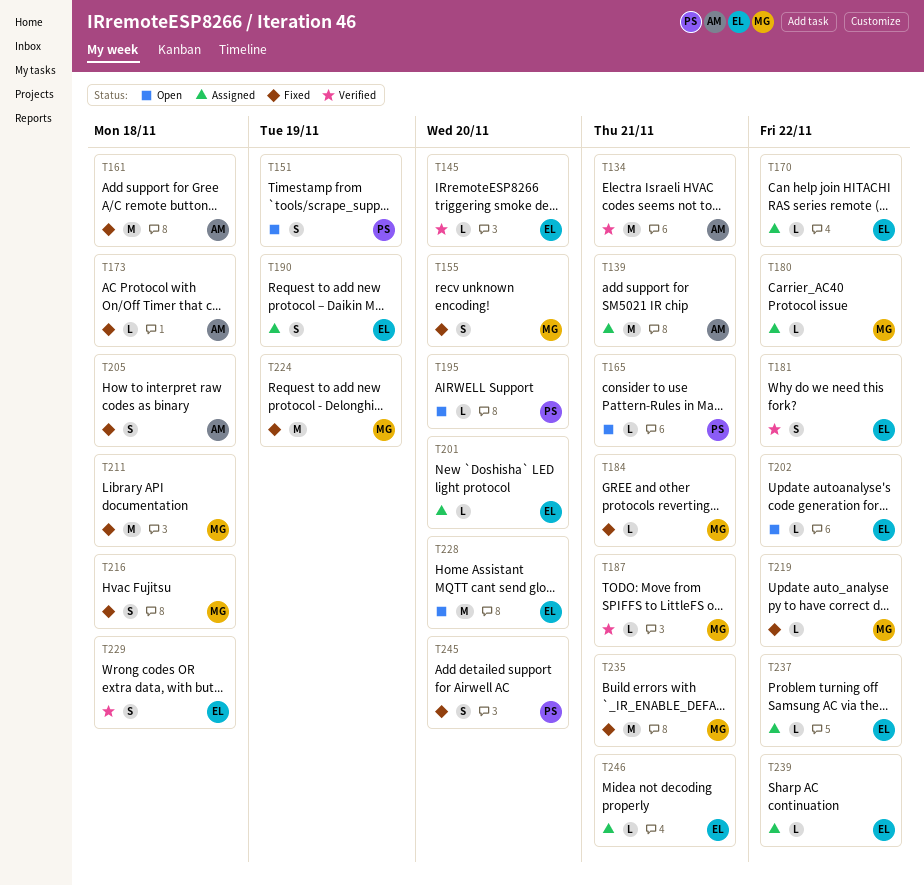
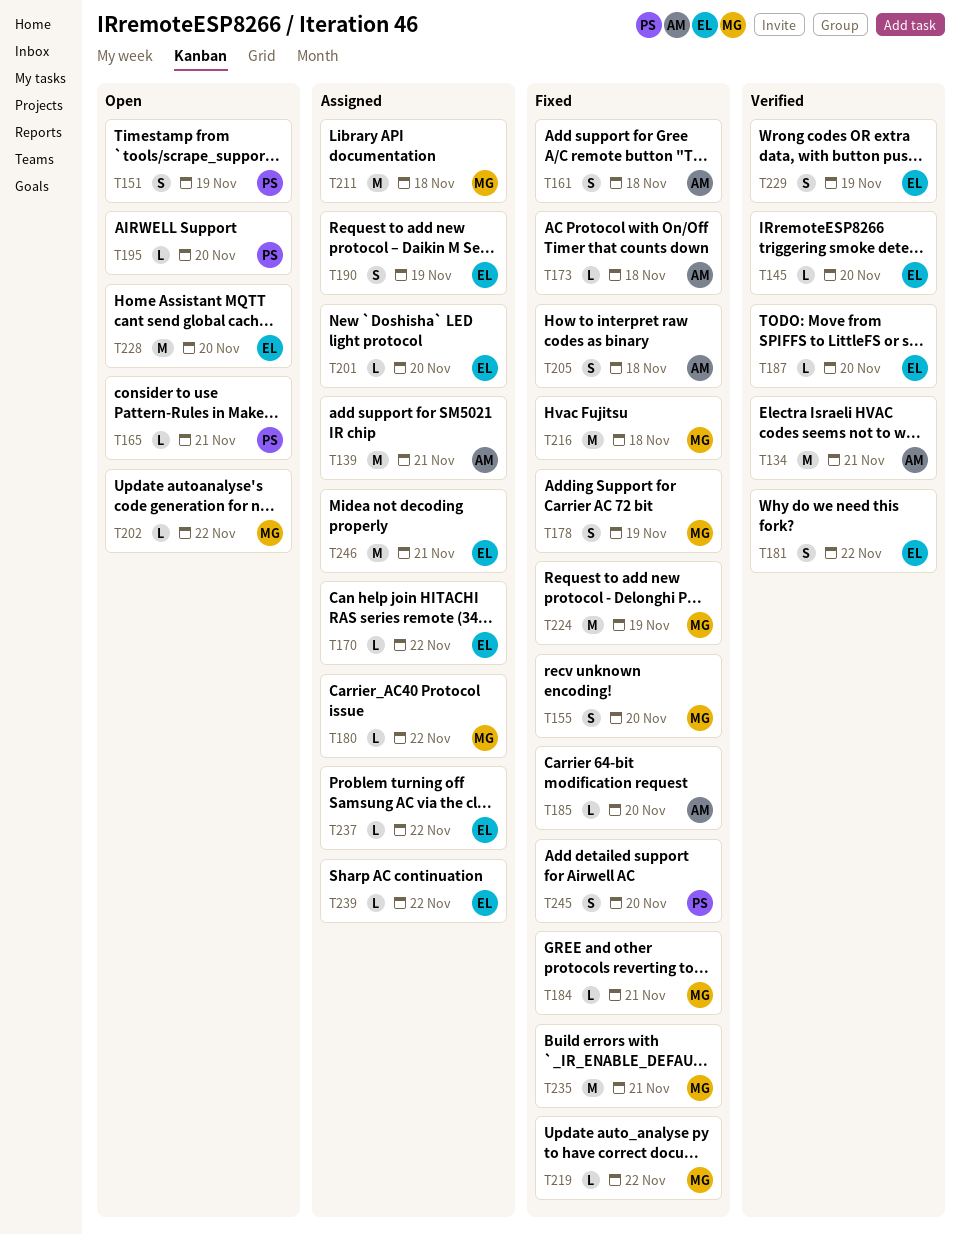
T161, estimate: M -> S
T178: none -> present
T185: none -> present
T187, owner: MG -> EL
T187, due: Nov 21 -> Nov 20
T202, owner: EL -> MG
T211, status: Fixed -> Assigned
T216, estimate: S -> M
T229, due: Nov 18 -> Nov 19
T246, estimate: L -> M

